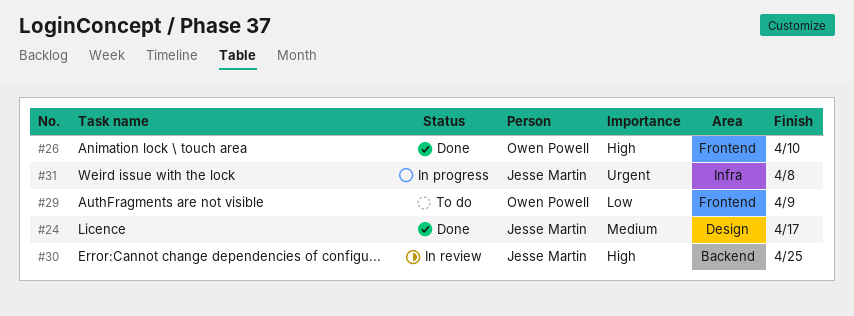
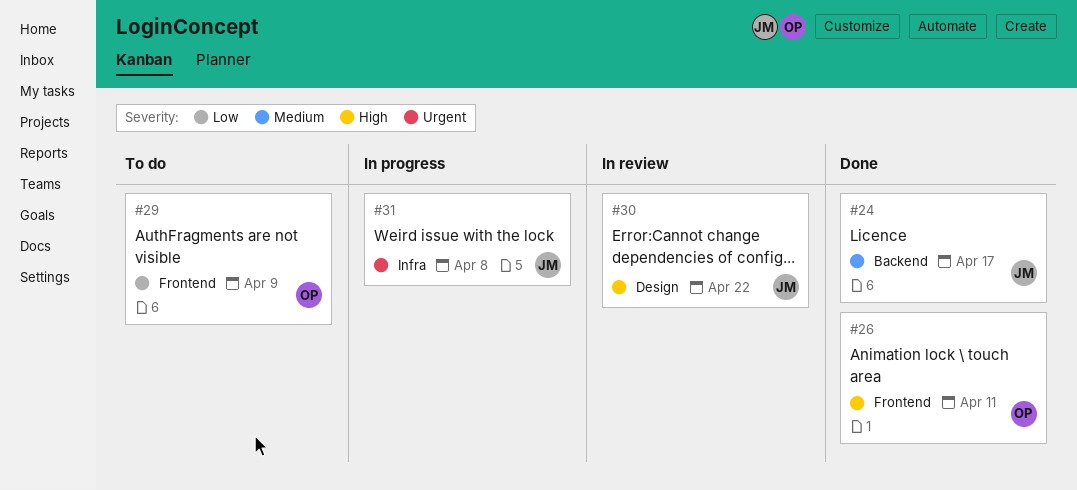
#24, label: Design -> Backend
#26, due: Apr 10 -> Apr 11
#30, label: Backend -> Design
#30, due: Apr 25 -> Apr 22

